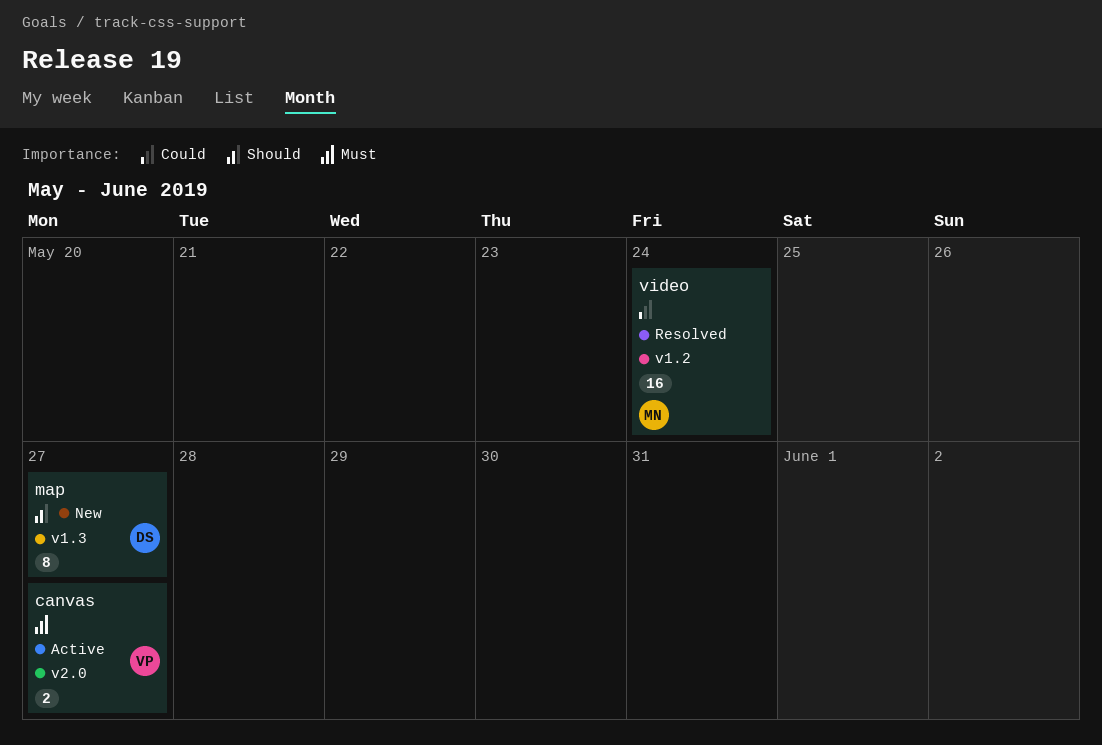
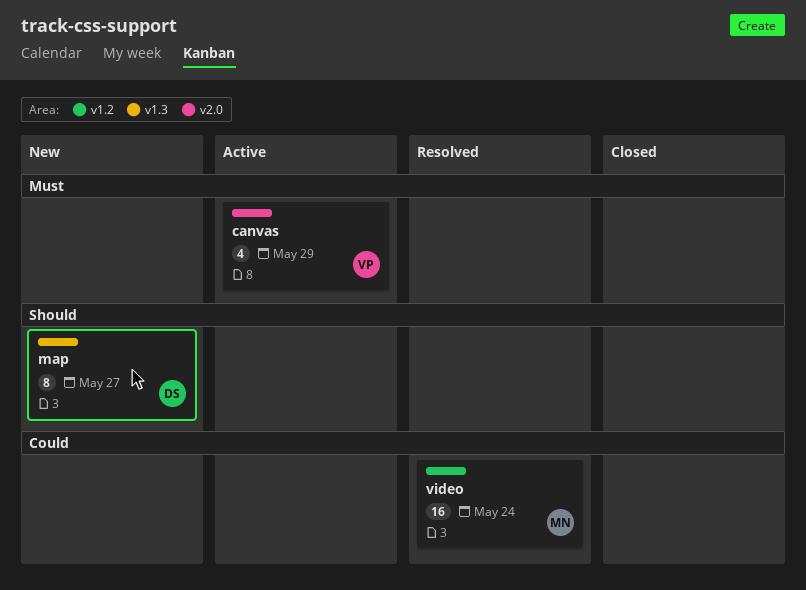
canvas, estimate: 2 -> 4
canvas, due: May 27 -> May 29

